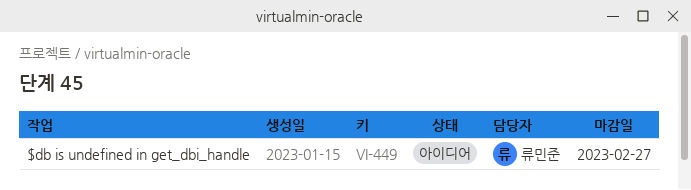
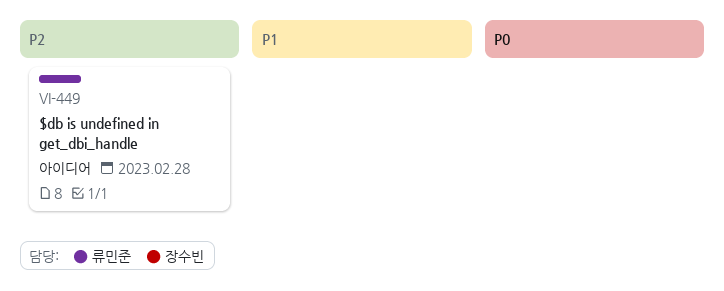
VI-449, due: Feb 27 -> Feb 28

